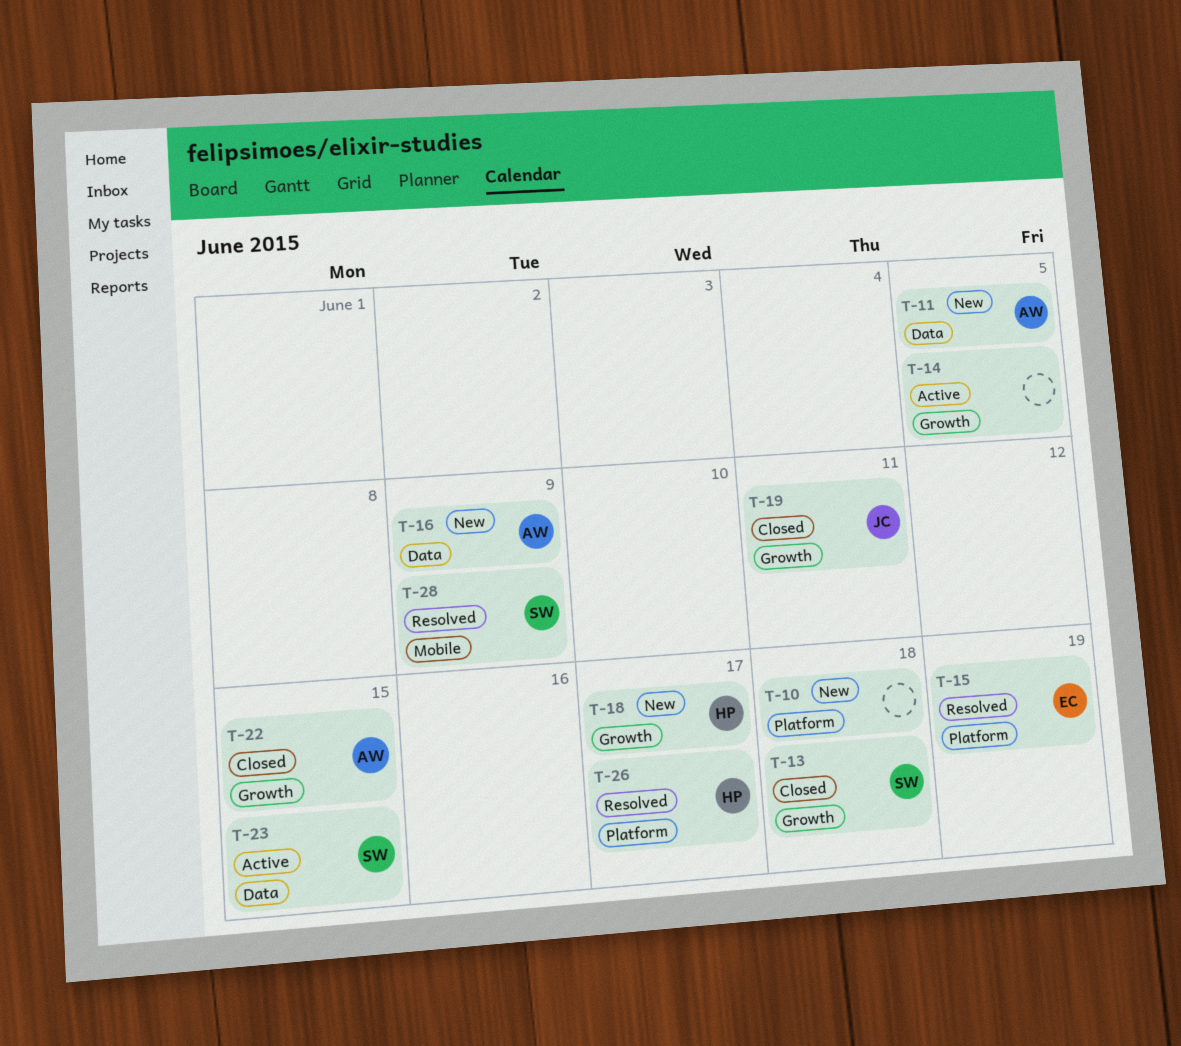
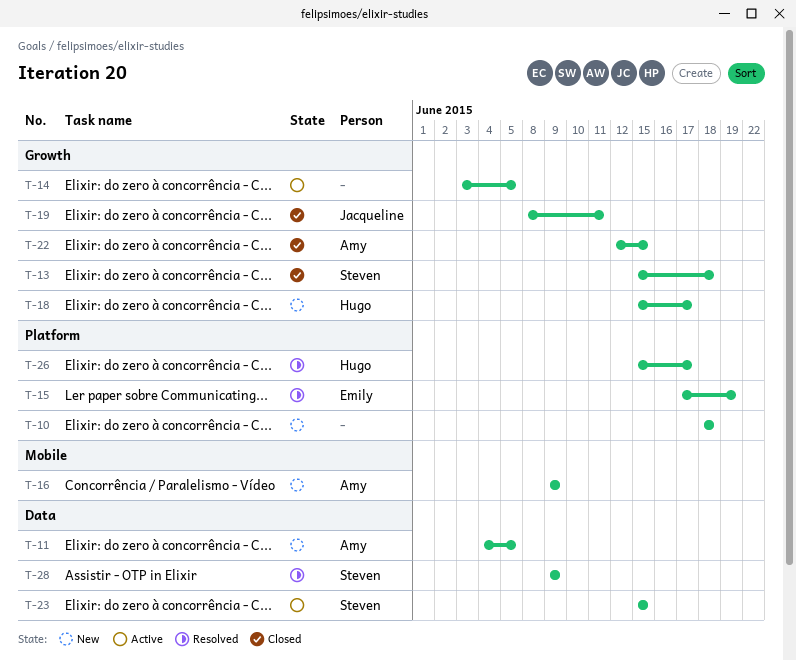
T-16, label: Data -> Mobile
T-28, label: Mobile -> Data

